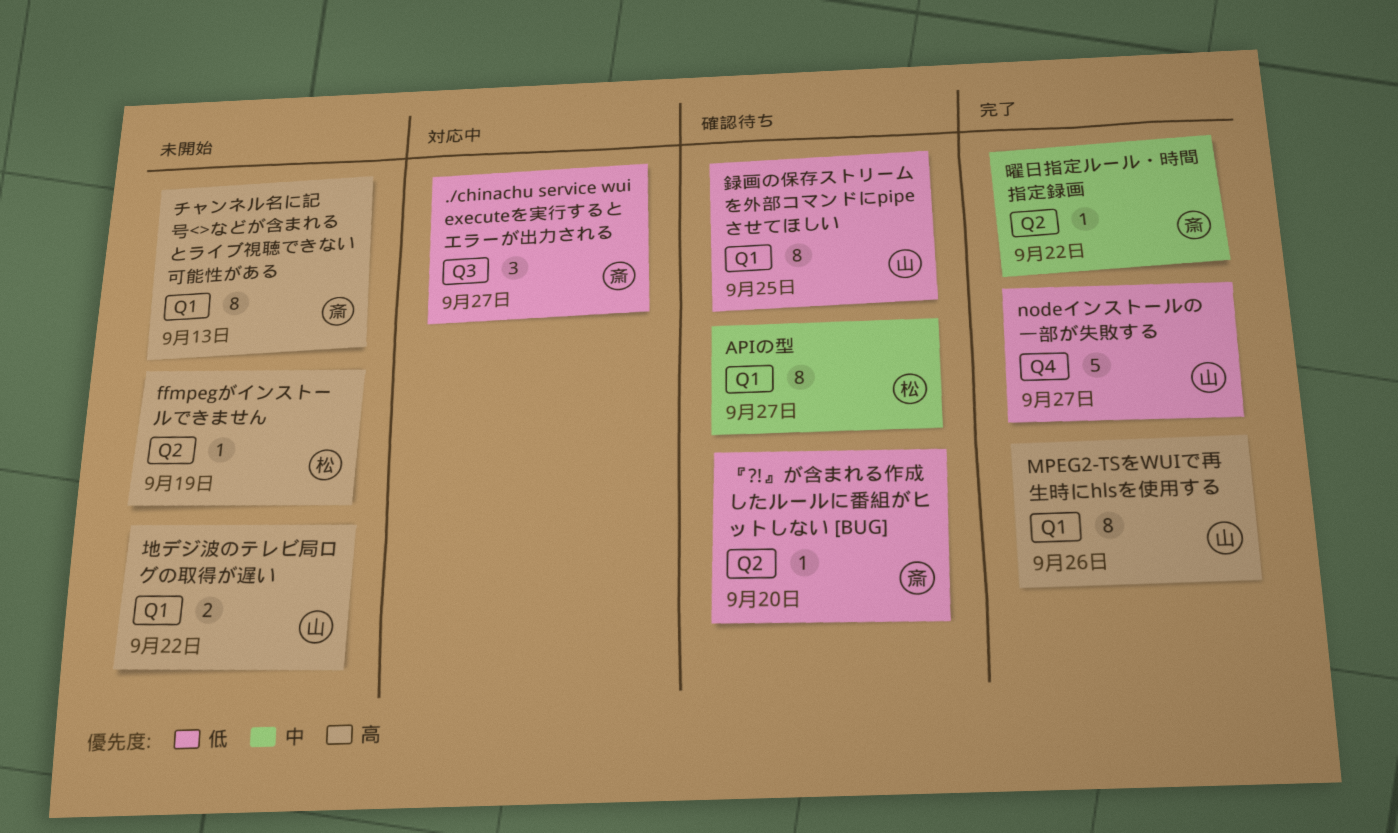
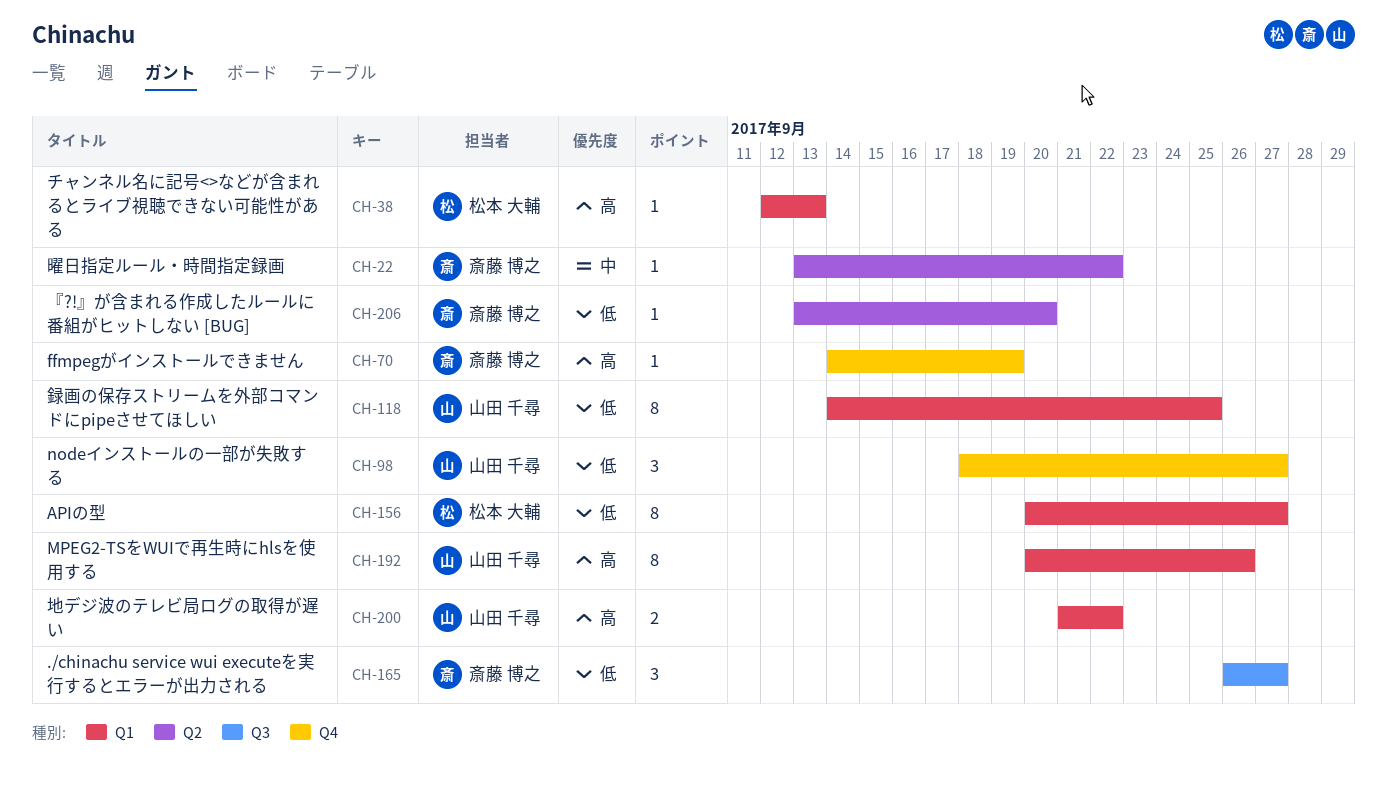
APIの型, priority: 中 -> 低
ffmpegがインストールできません, owner: 松本 大輔 -> 斎藤 博之
ffmpegがインストールできません, label: Q2 -> Q4
nodeインストールの一部が失敗する, estimate: 5 -> 3
チャンネル名に記号<>などが含まれるとライブ視聴できない可能性がある, owner: 斎藤 博之 -> 松本 大輔
チャンネル名に記号<>などが含まれるとライブ視聴できない可能性がある, estimate: 8 -> 1

